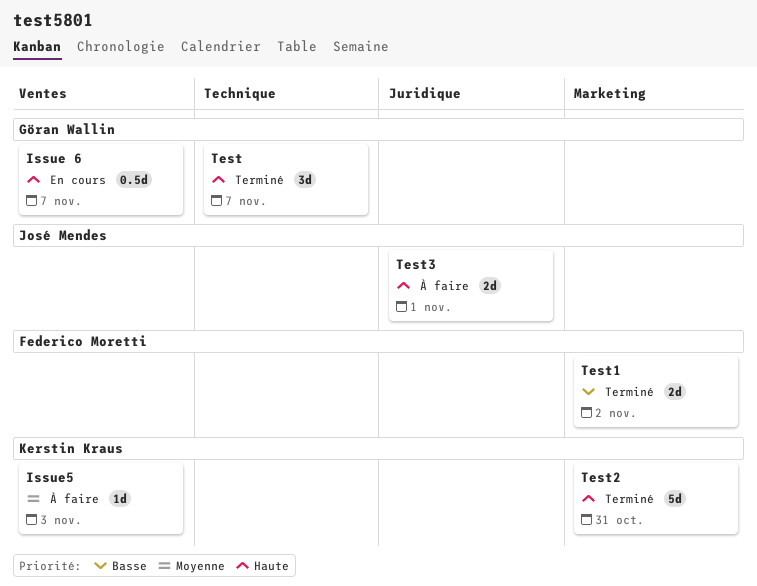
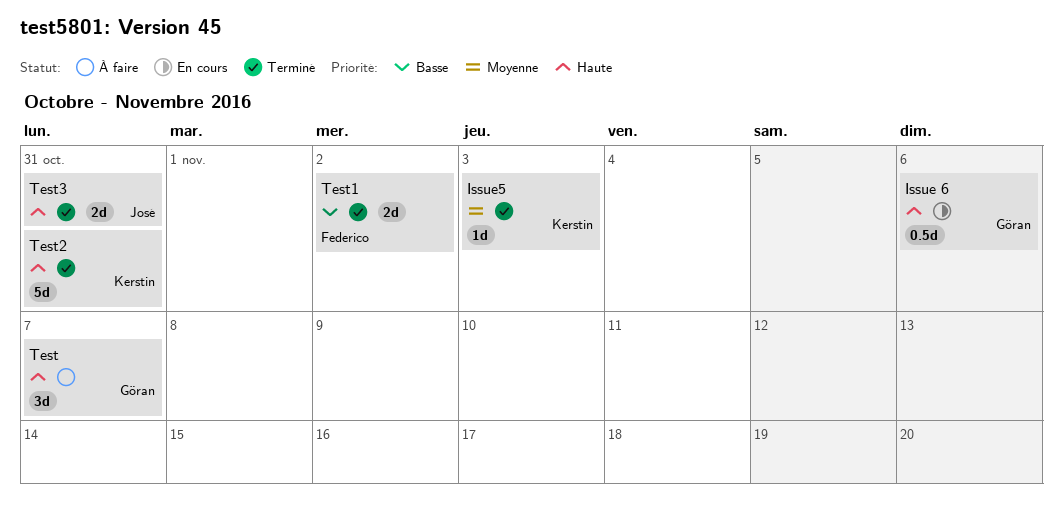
Issue 6, due: Nov 7 -> Nov 6
Issue5, status: À faire -> Terminé
Test, status: Terminé -> À faire
Test3, status: À faire -> Terminé
Test3, due: Nov 1 -> Oct 31

